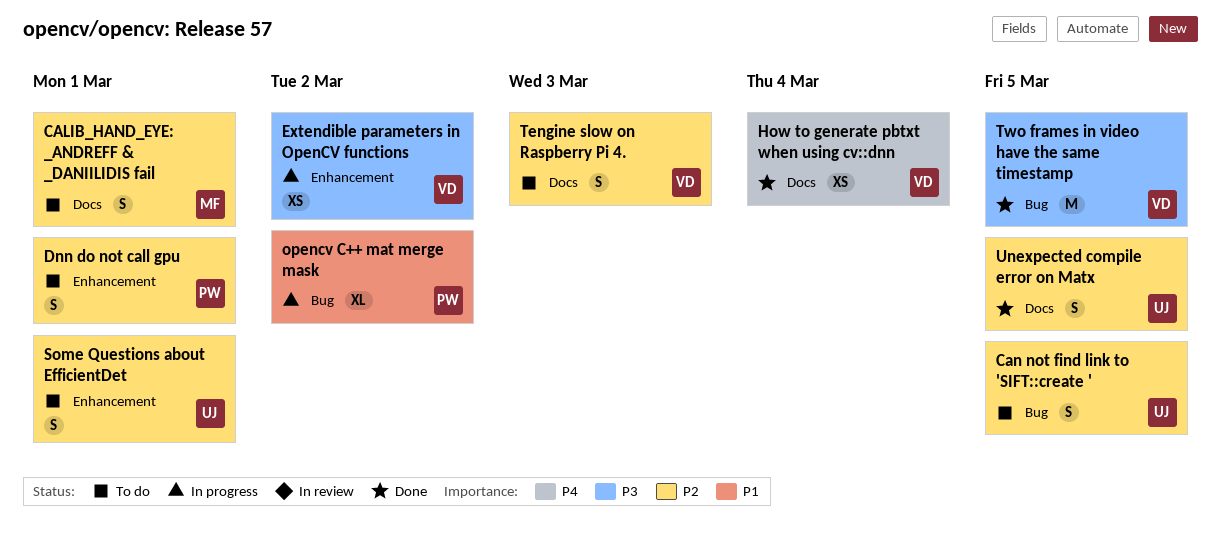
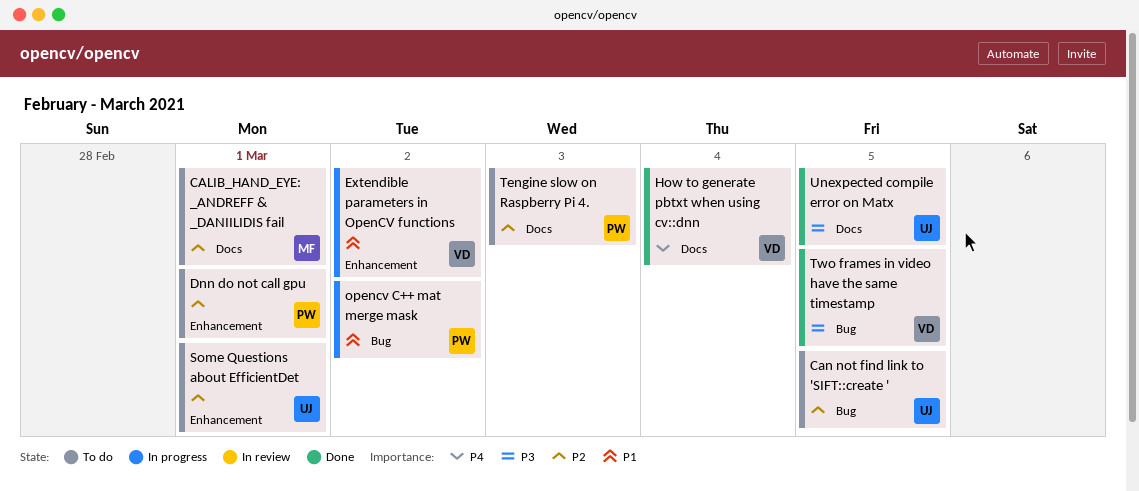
Extendible parameters in OpenCV functions, priority: P3 -> P1
Tengine slow on Raspberry Pi 4., owner: VD -> PW
Unexpected compile error on Matx, priority: P2 -> P3

